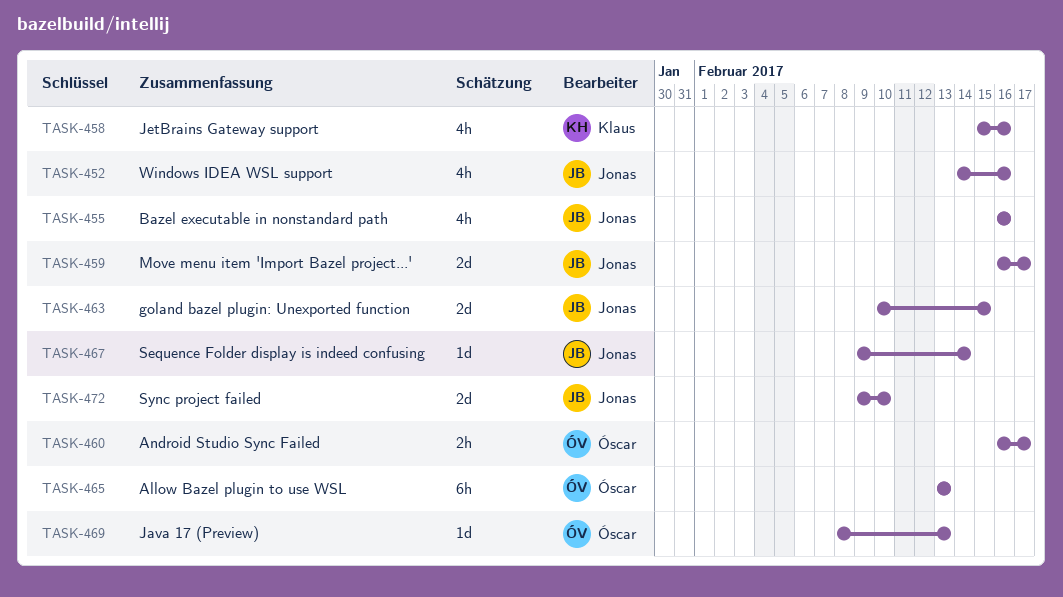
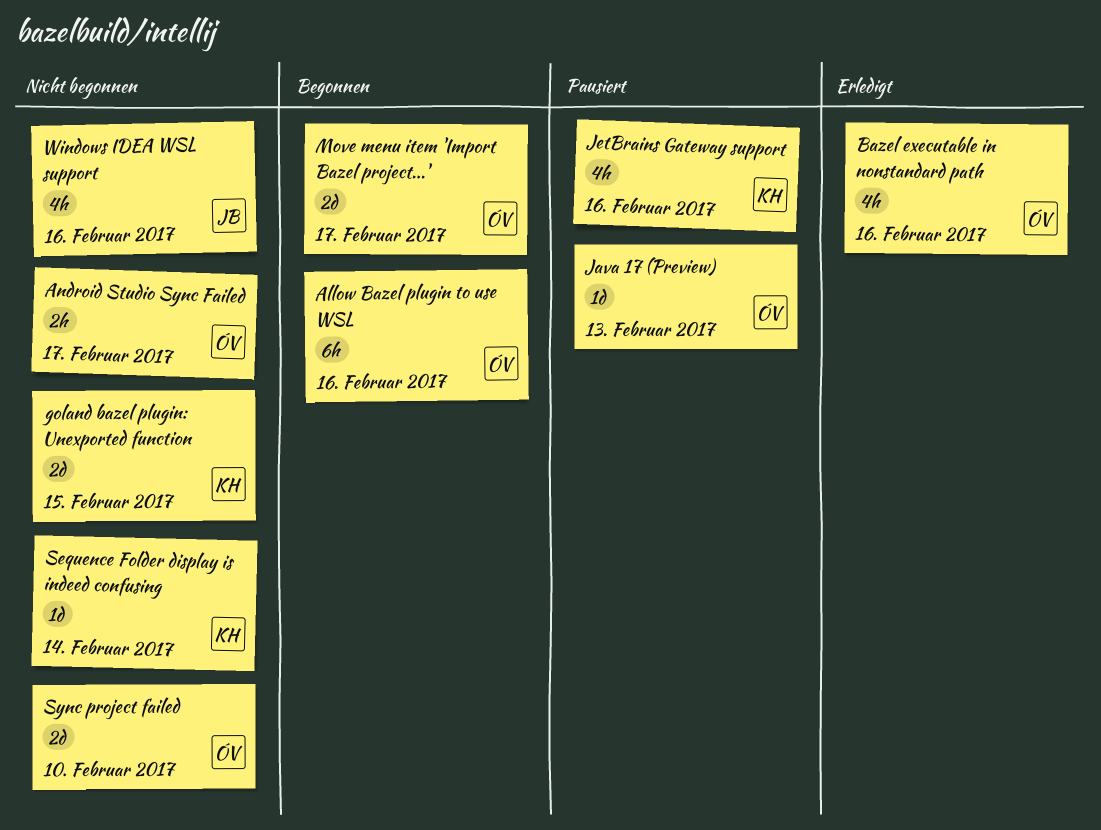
Allow Bazel plugin to use WSL, due: Feb 13 -> Feb 16
Bazel executable in nonstandard path, owner: Jonas -> Óscar
goland bazel plugin: Unexported function, owner: Jonas -> Klaus
Move menu item 'Import Bazel project...', owner: Jonas -> Óscar
Sequence Folder display is indeed confusing, owner: Jonas -> Klaus
Sync project failed, owner: Jonas -> Óscar

